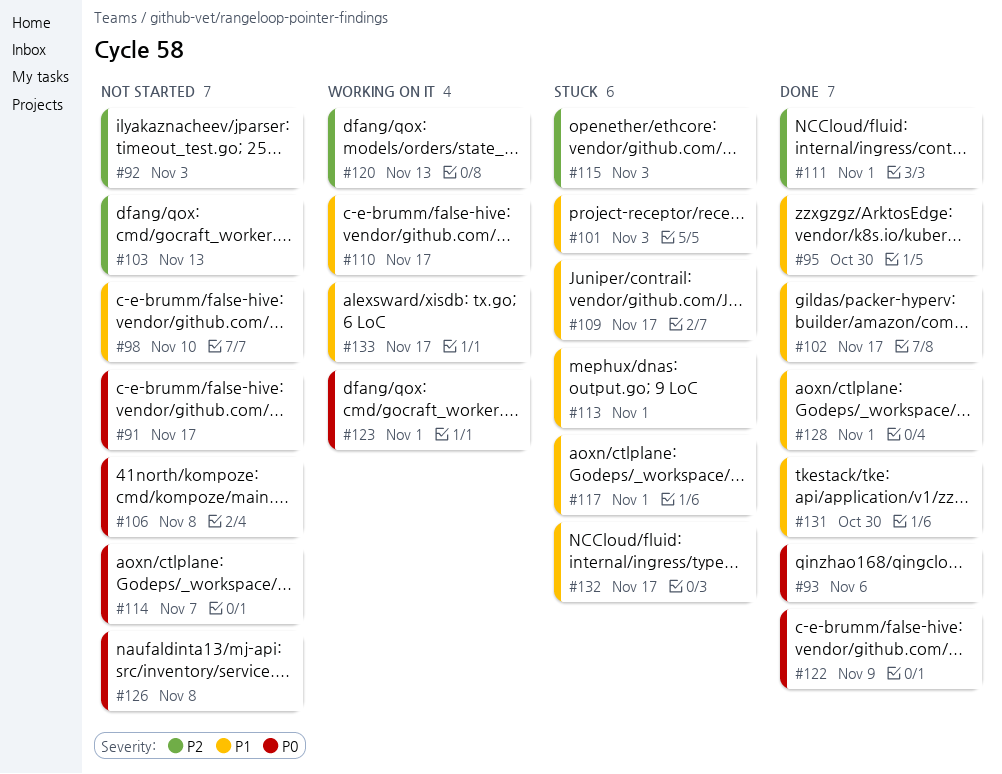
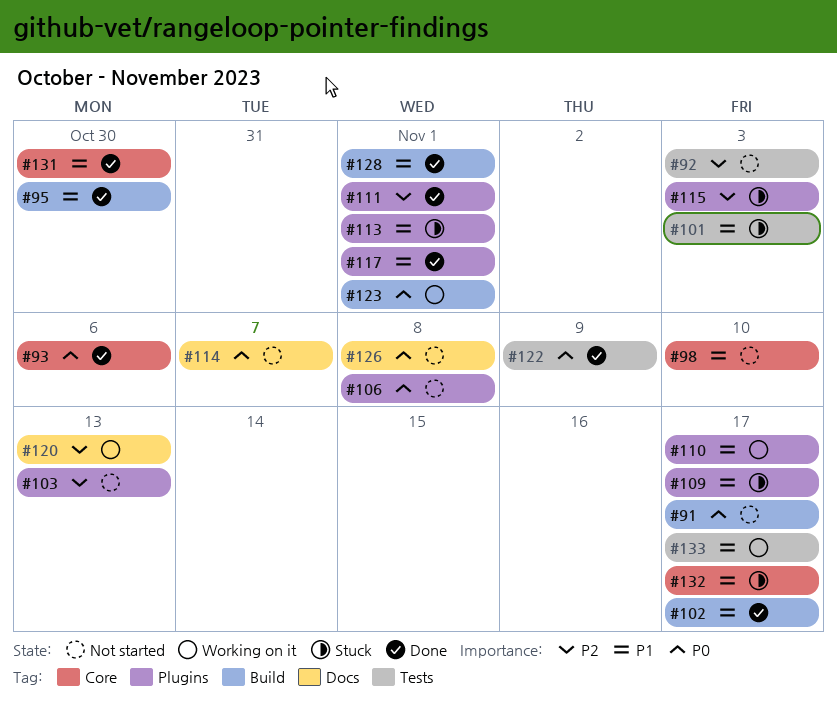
#117, status: Stuck -> Done

